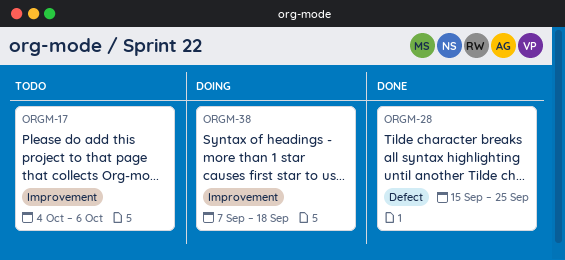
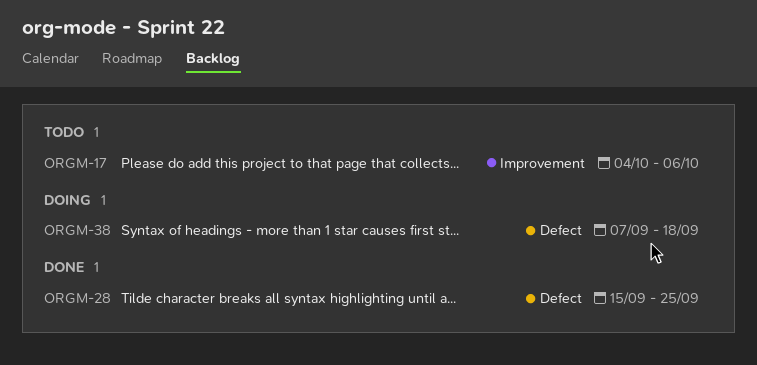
ORGM-38, label: Improvement -> Defect

